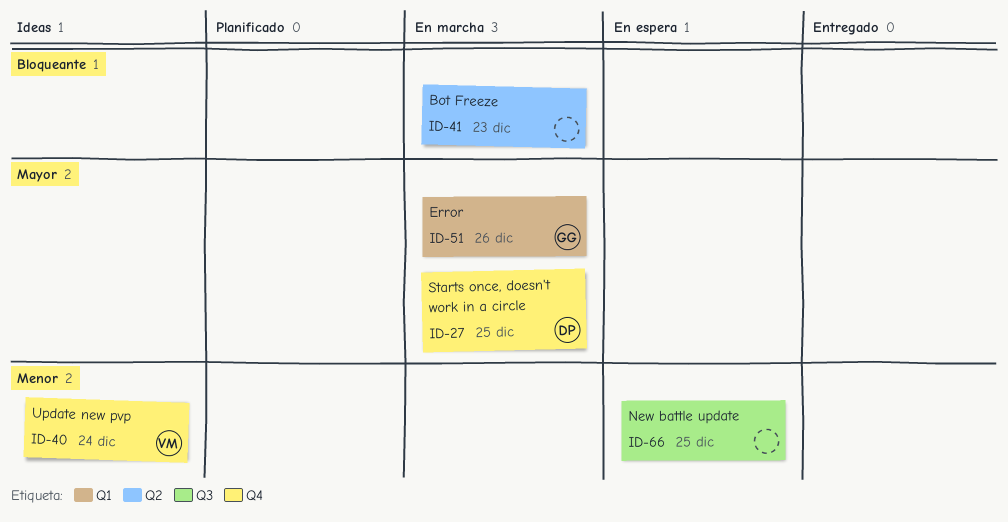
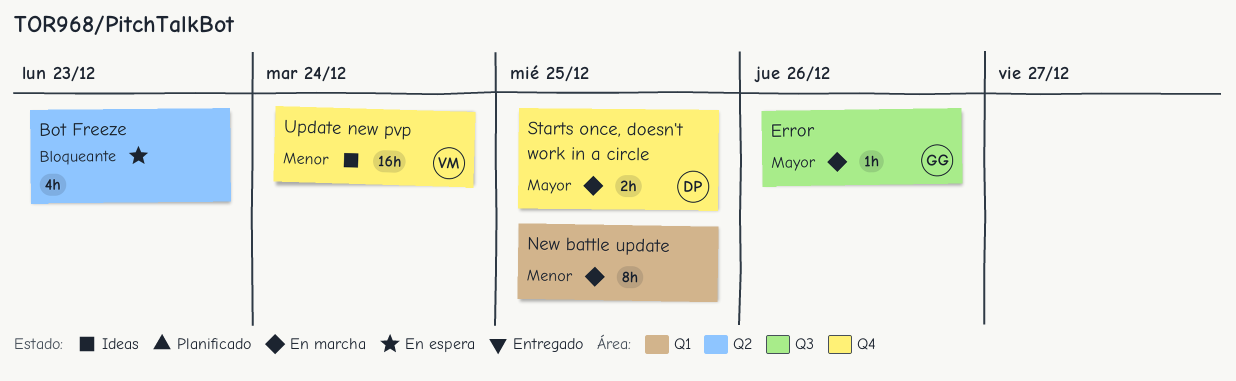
Bot Freeze, status: En marcha -> En espera
Error, label: Q1 -> Q3
New battle update, status: En espera -> En marcha
New battle update, label: Q3 -> Q1

